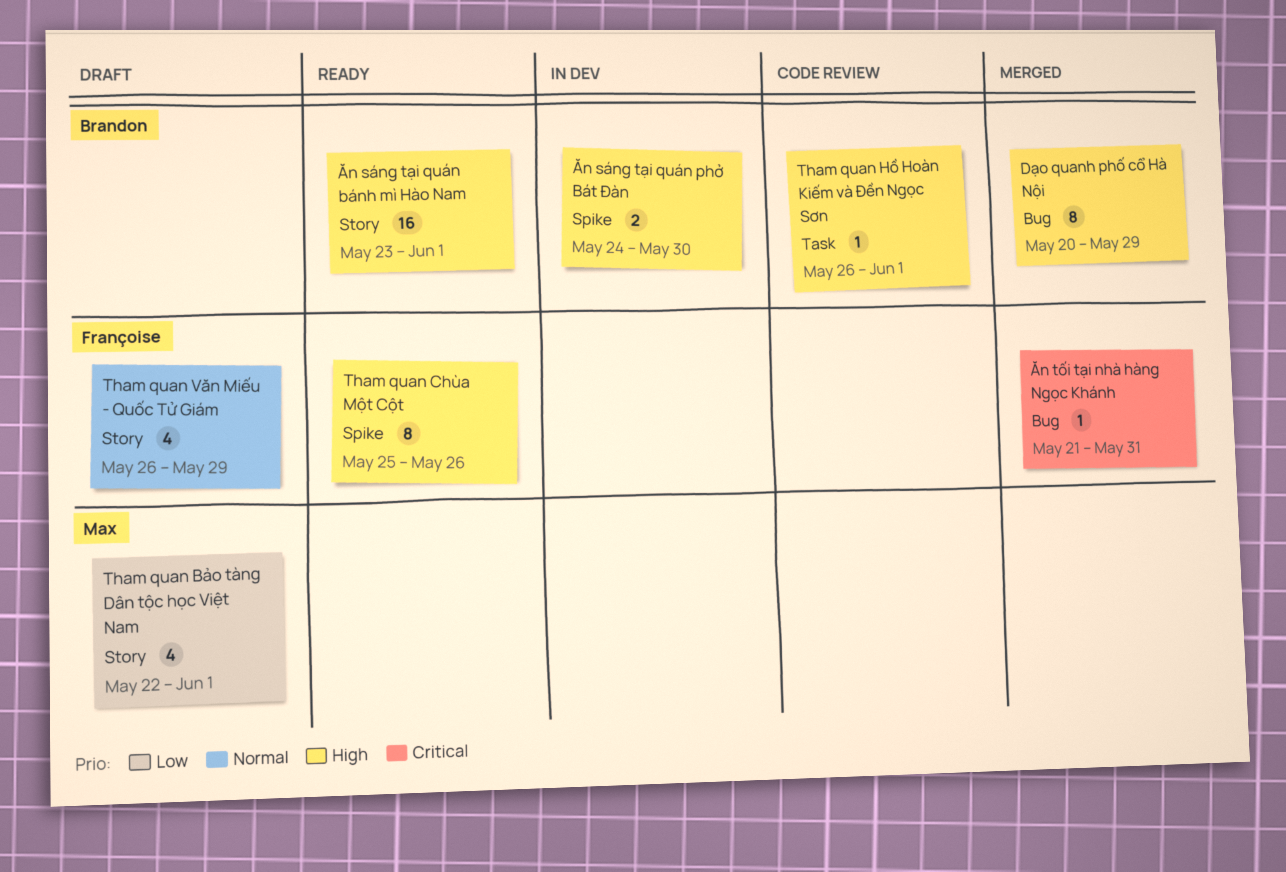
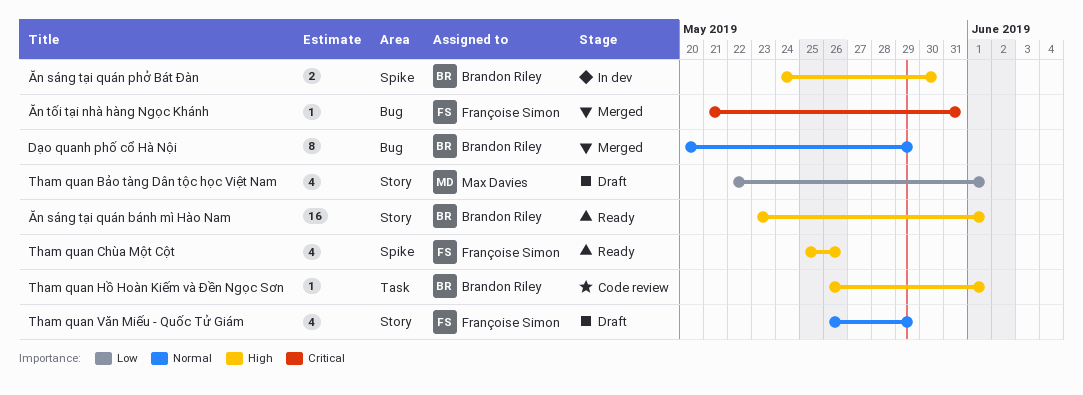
Dạo quanh phố cổ Hà Nội, priority: High -> Normal
Tham quan Chùa Một Cột, estimate: 8 -> 4

